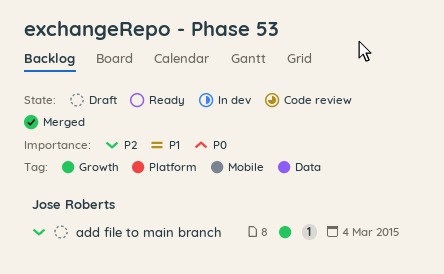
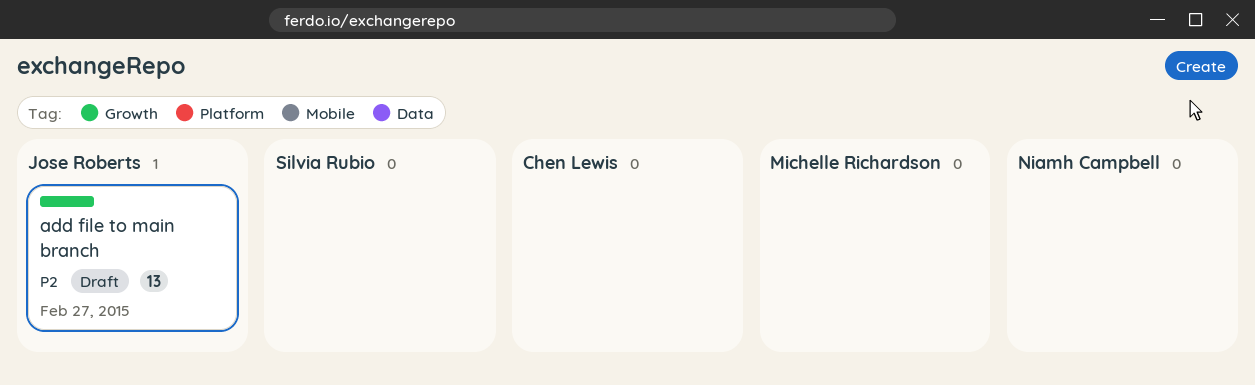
add file to main branch, estimate: 1 -> 13
add file to main branch, due: Mar 4 -> Feb 27

